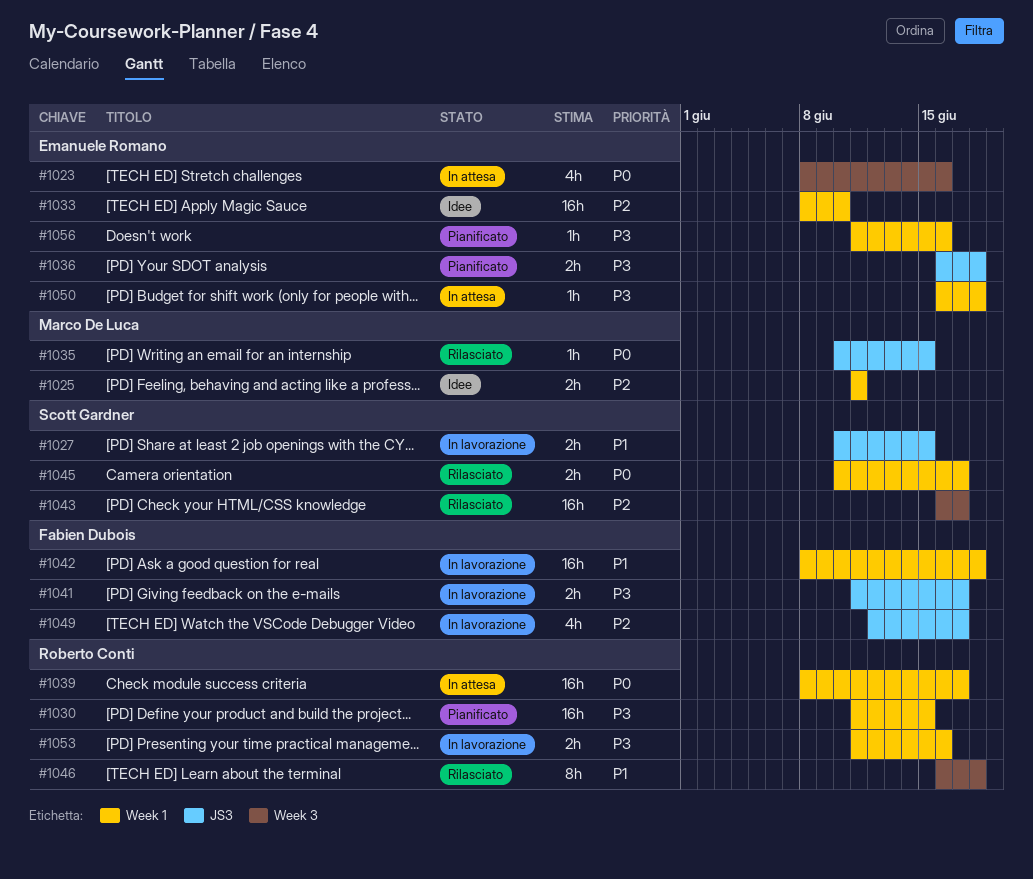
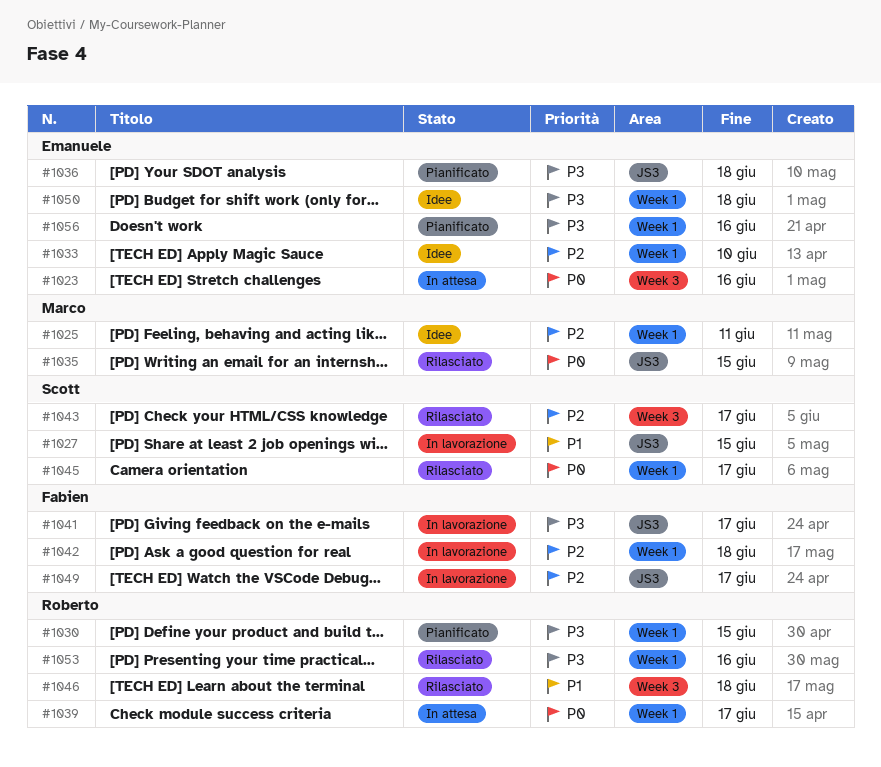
#1042, priority: P1 -> P2
#1050, status: In attesa -> Idee
#1053, status: In lavorazione -> Rilasciato

